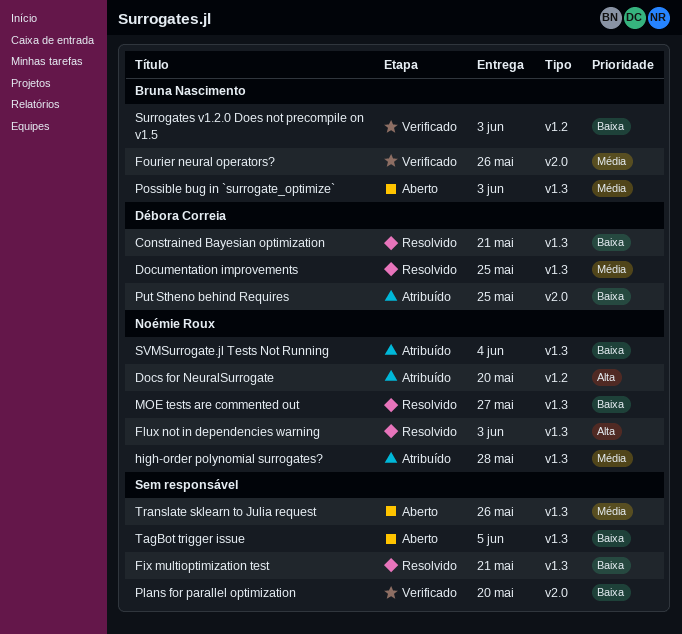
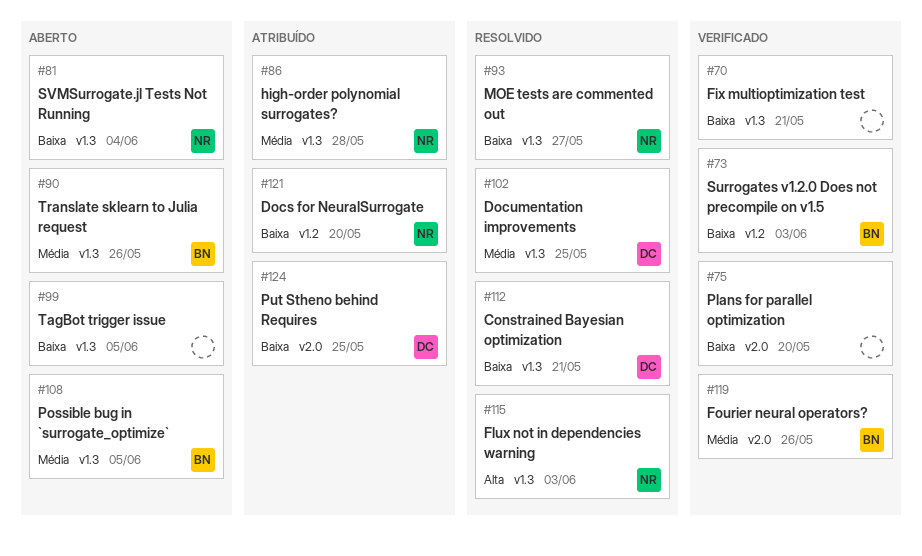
Docs for NeuralSurrogate, priority: Alta -> Baixa
Fix multioptimization test, status: Resolvido -> Verificado
Possible bug in `surrogate_optimize`, due: Jun 3 -> Jun 5
SVMSurrogate.jl Tests Not Running, status: Atribuído -> Aberto
Translate sklearn to Julia request, owner: none -> Bruna Nascimento

